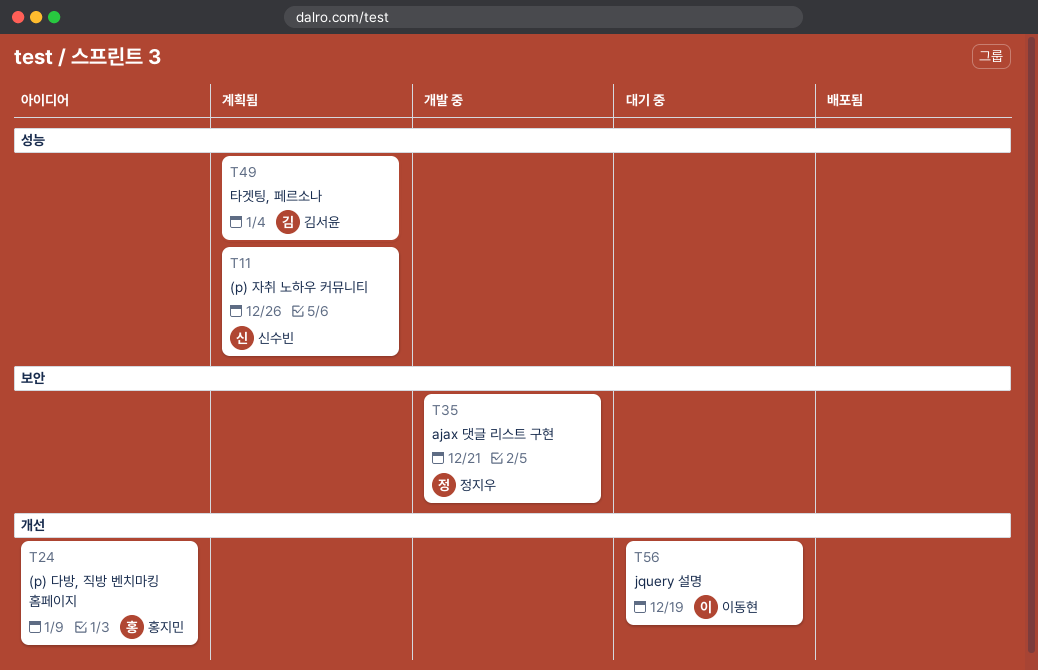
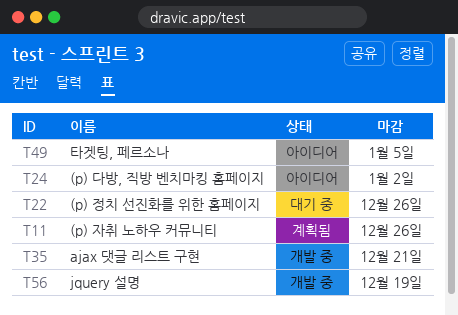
T22: none -> present
T24, due: Jan 9 -> Jan 2
T49, status: 계획됨 -> 아이디어
T49, due: Jan 4 -> Jan 5
T56, status: 대기 중 -> 개발 중

